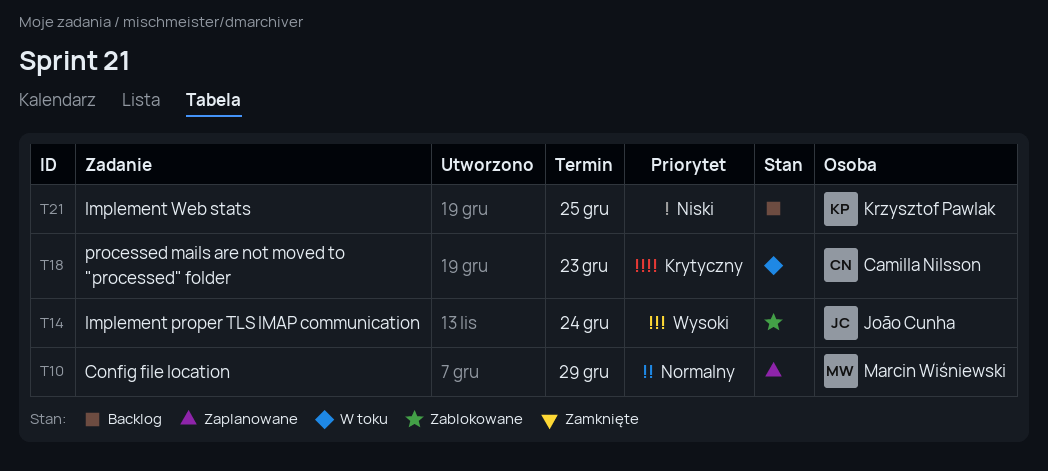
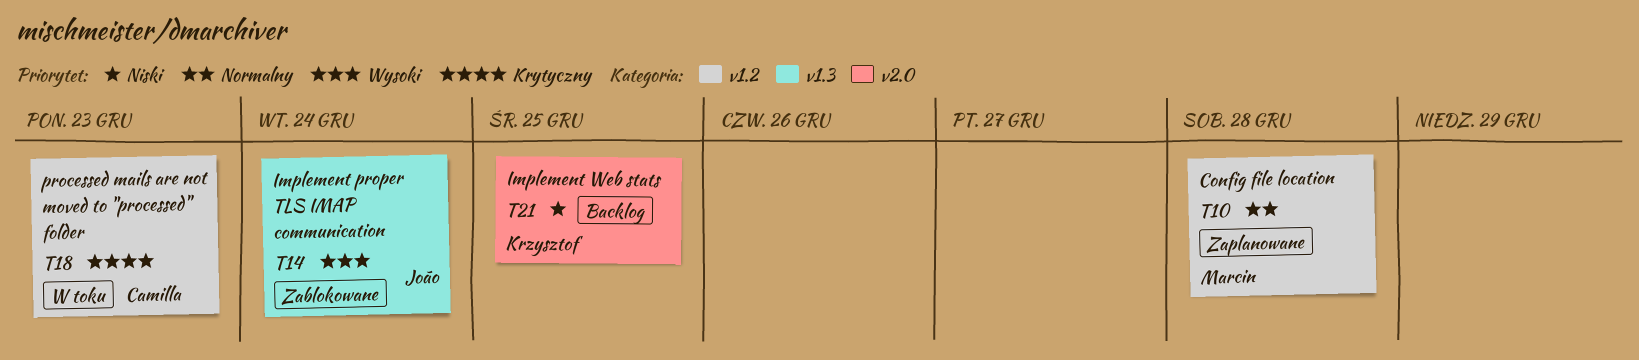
T10, due: Dec 29 -> Dec 28

